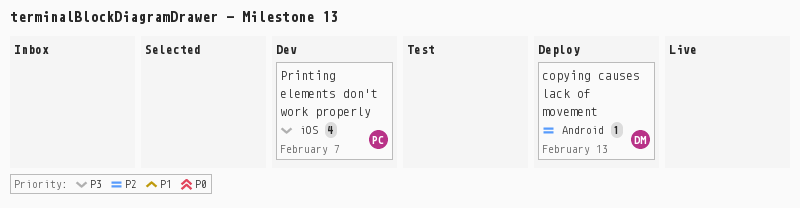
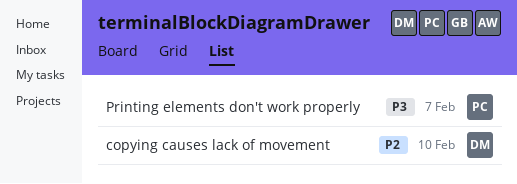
copying causes lack of movement, due: Feb 13 -> Feb 10

